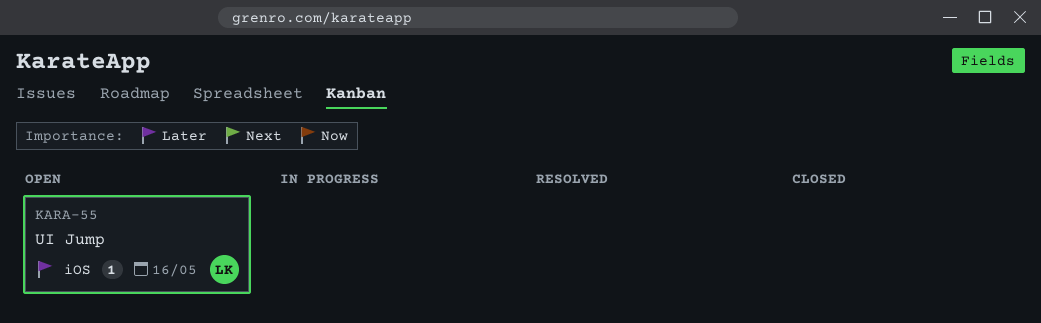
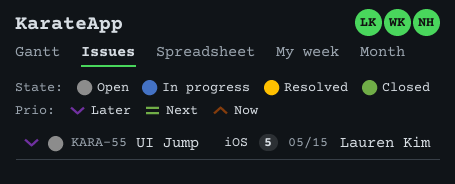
KARA-55, estimate: 1 -> 5
KARA-55, due: May 16 -> May 15

